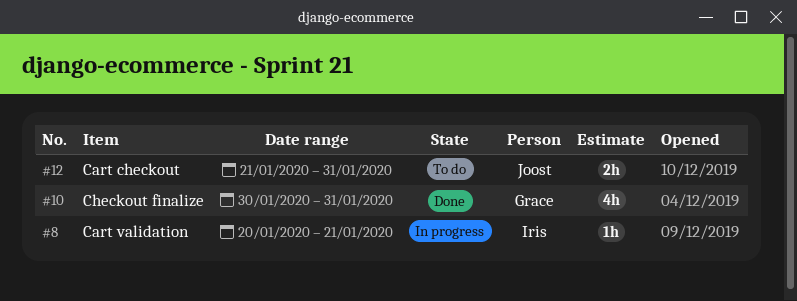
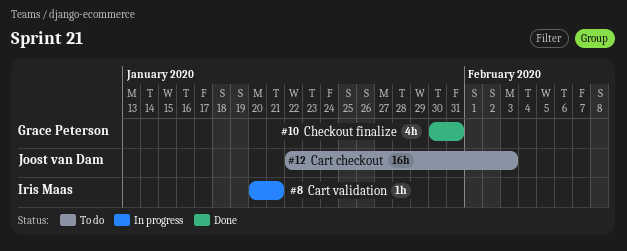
#12, estimate: 2h -> 16h
#12, start: Jan 21 -> Jan 22
#12, due: Jan 31 -> Feb 3

